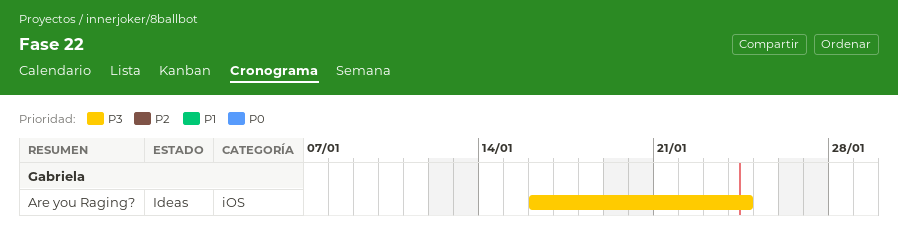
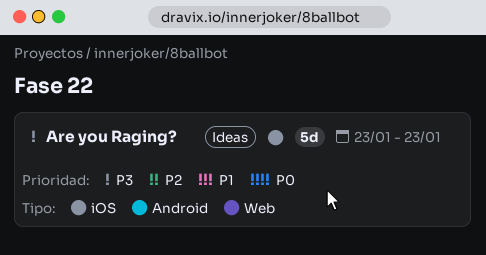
Are you Raging?, start: Jan 16 -> Jan 23
Are you Raging?, due: Jan 24 -> Jan 23

